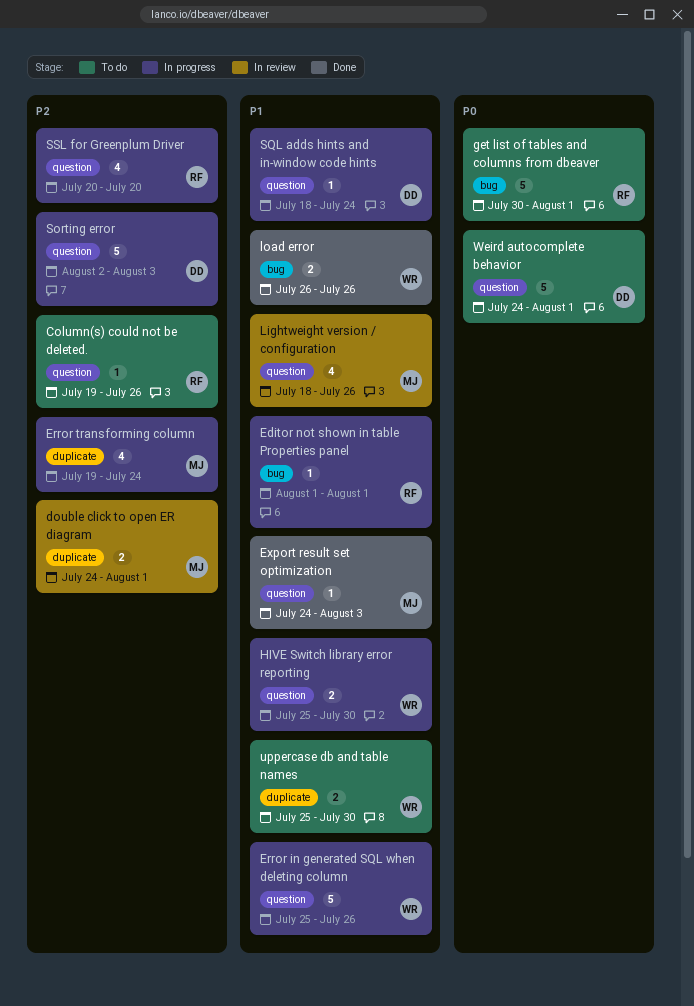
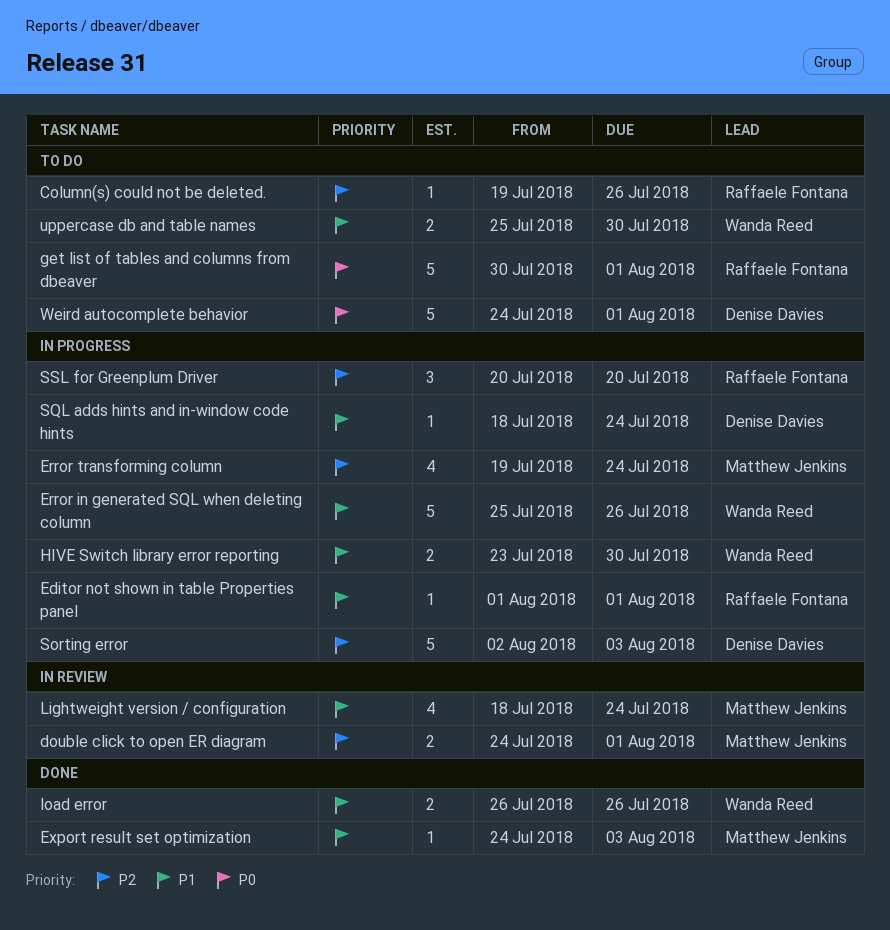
HIVE Switch library error reporting, start: Jul 25 -> Jul 23
Lightweight version / configuration, due: Jul 26 -> Jul 24
SSL for Greenplum Driver, estimate: 4 -> 3

